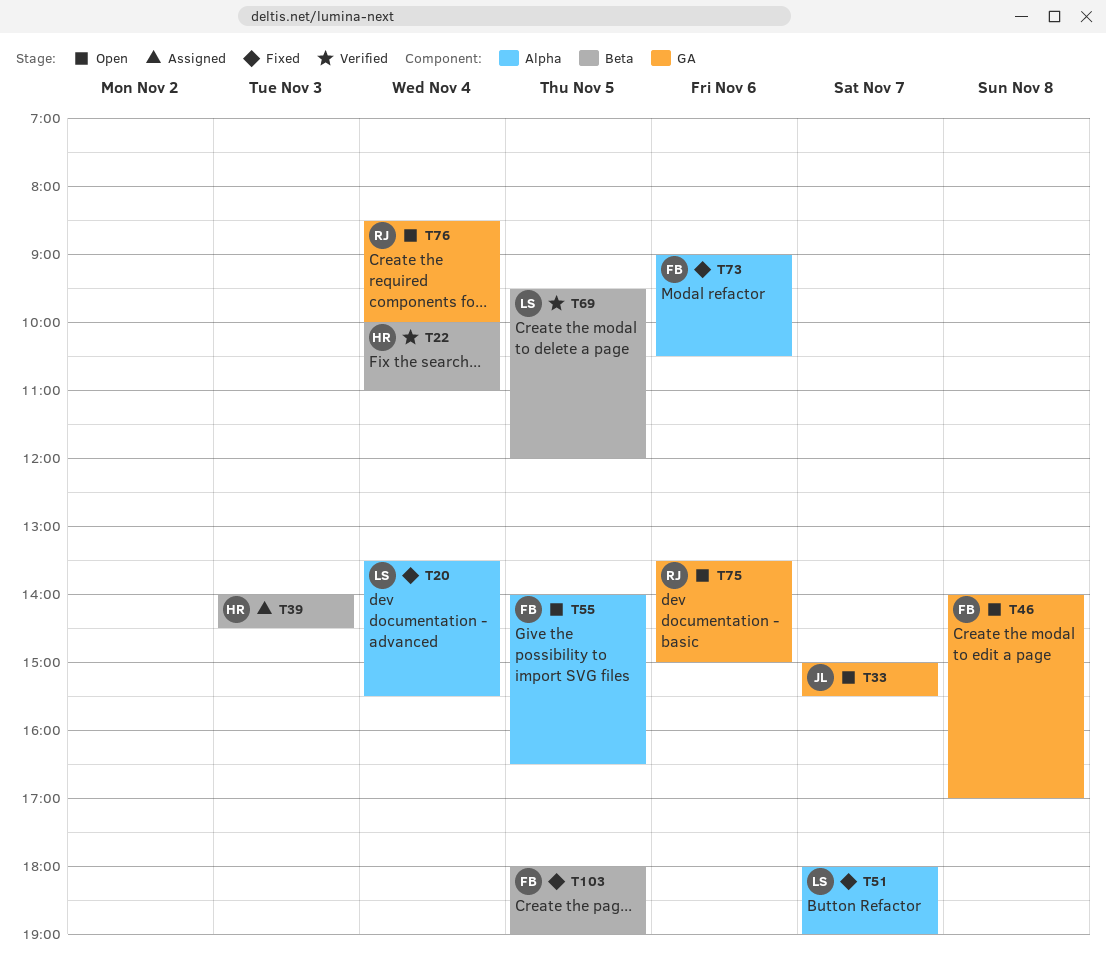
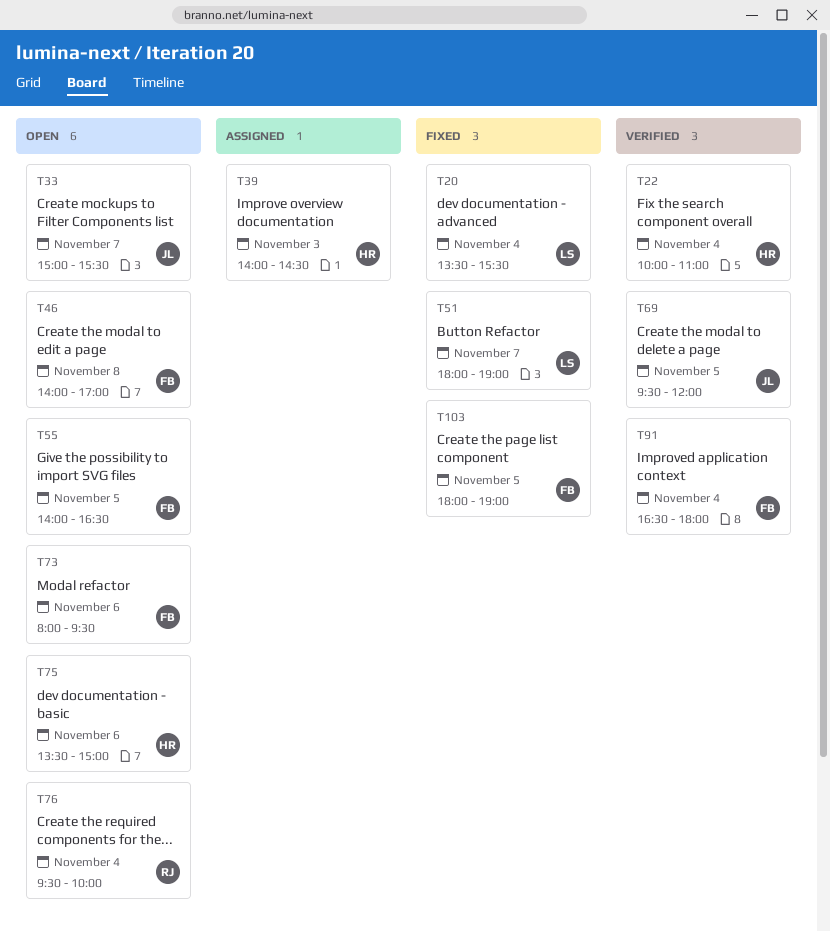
T69, owner: LS -> JL
T73, status: Fixed -> Open
T73, begins: 09:00 -> 08:00
T73, ends: 10:30 -> 09:30
T75, owner: RJ -> HR
T76, begins: 08:30 -> 09:30
T91: none -> present

